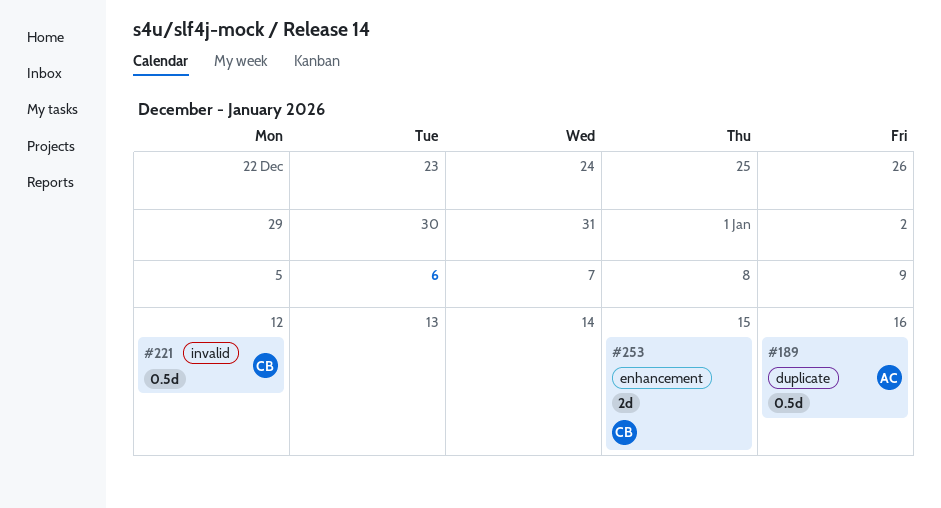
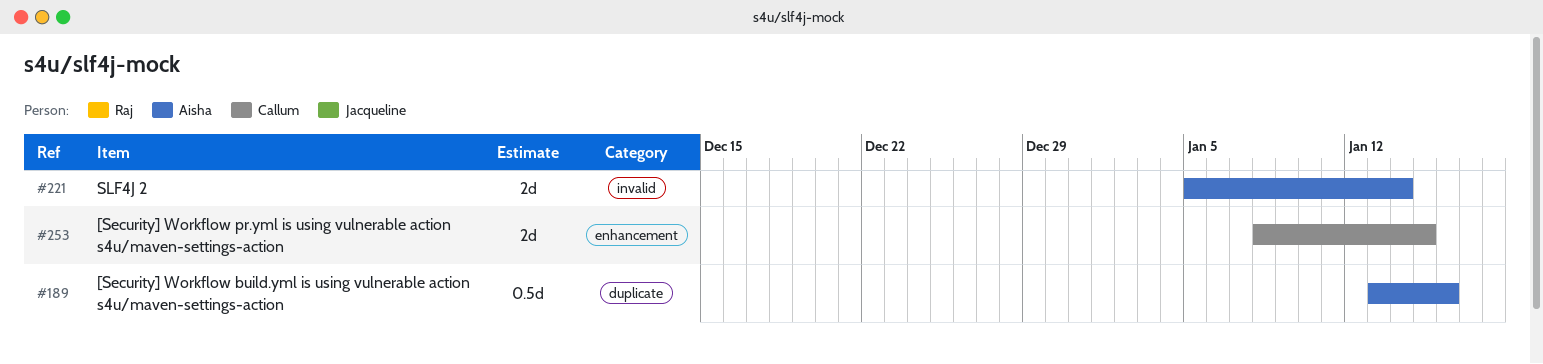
#221, owner: Callum -> Aisha
#221, estimate: 0.5d -> 2d
#221, due: Jan 12 -> Jan 14

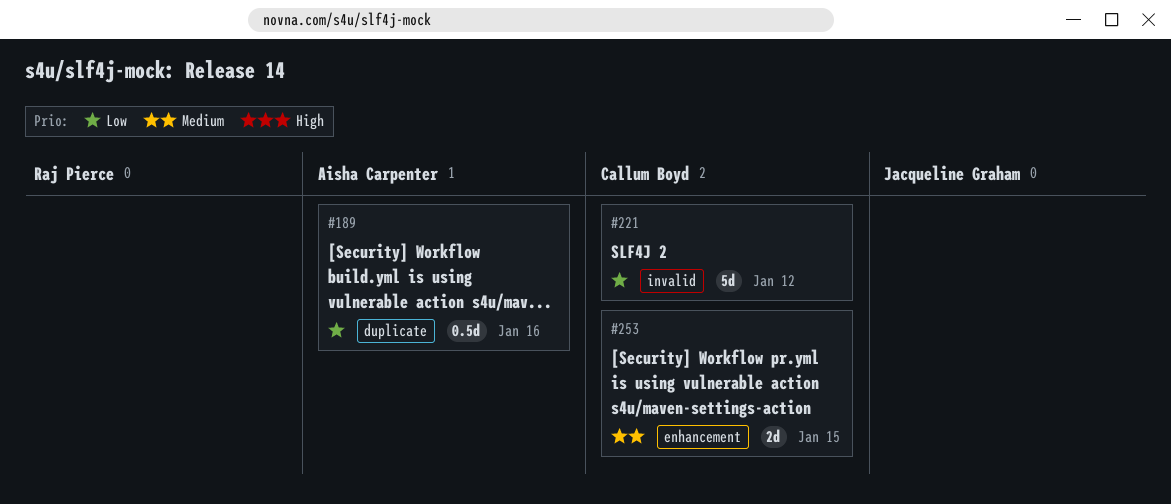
#221, owner: Aisha Carpenter -> Callum Boyd
#221, estimate: 2d -> 5d
#221, due: Jan 14 -> Jan 12

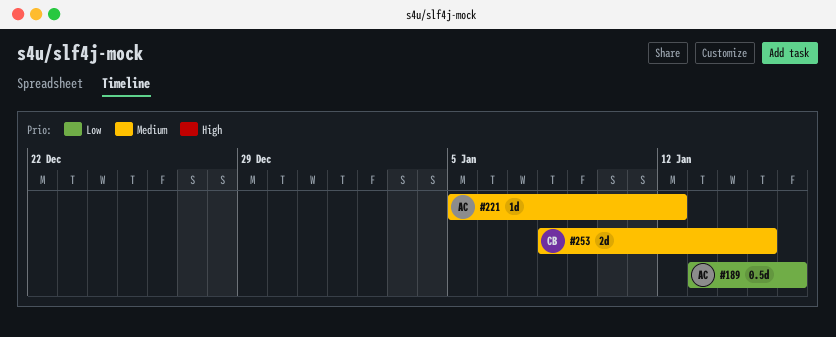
#221, owner: Callum Boyd -> Aisha Carpenter
#221, priority: Low -> Medium
#221, estimate: 5d -> 1d

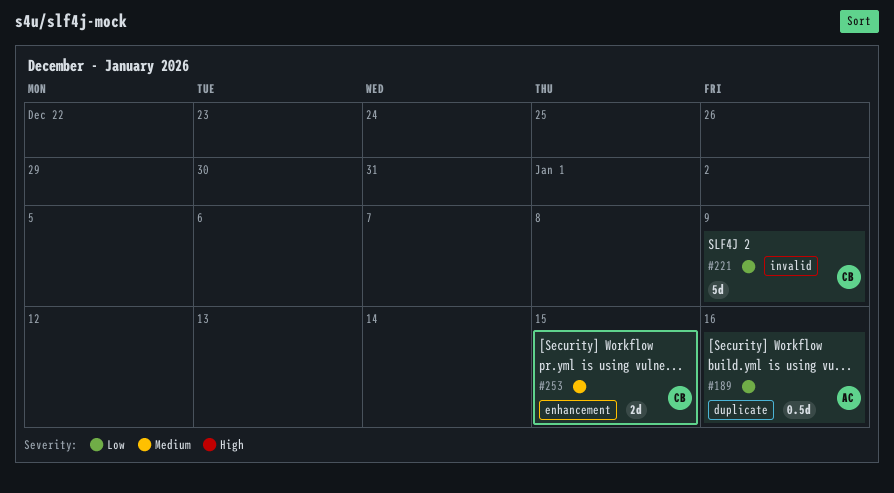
#221, owner: AC -> CB
#221, priority: Medium -> Low
#221, estimate: 1d -> 5d
#221, due: Jan 12 -> Jan 9

